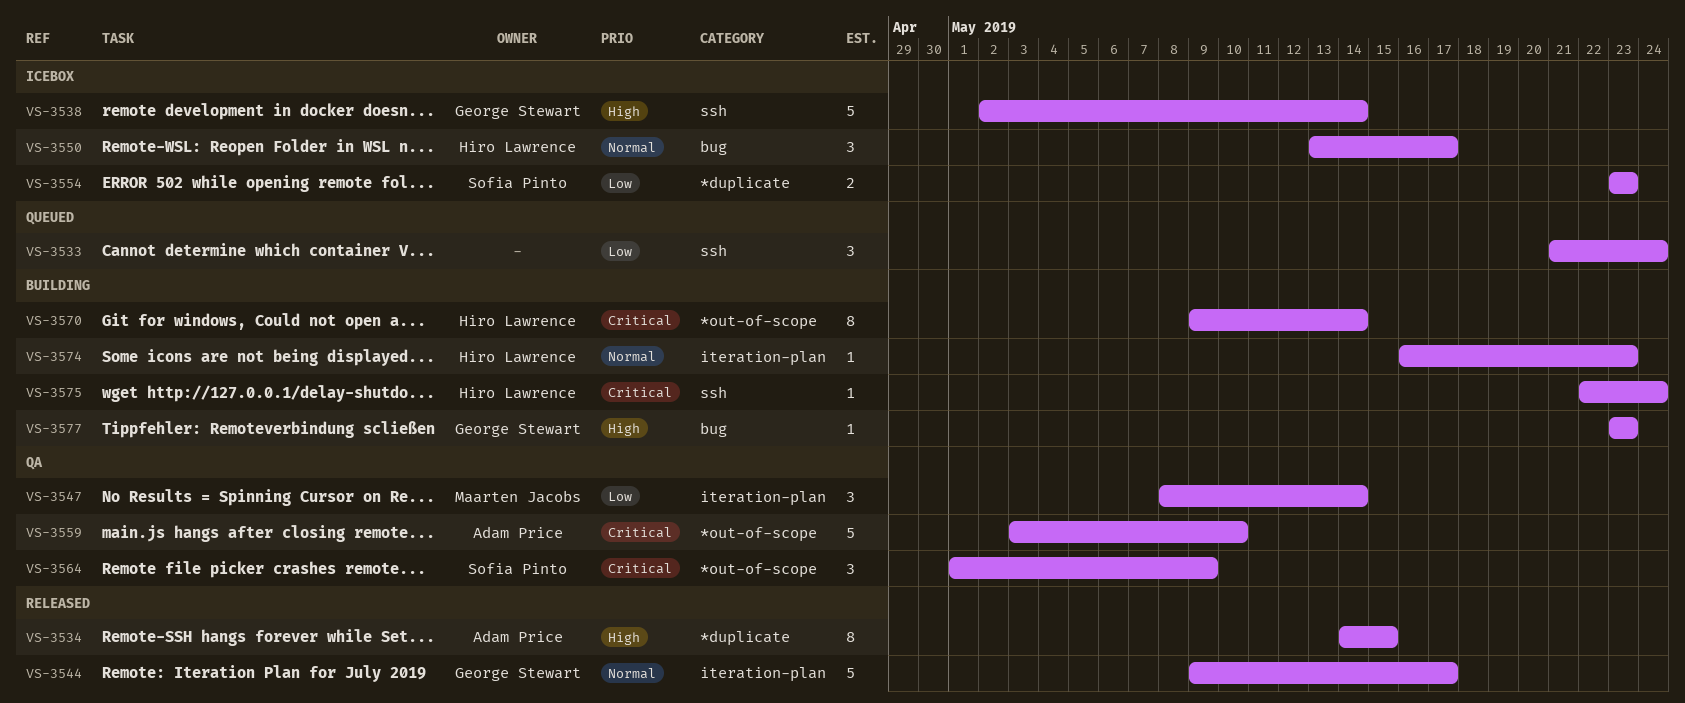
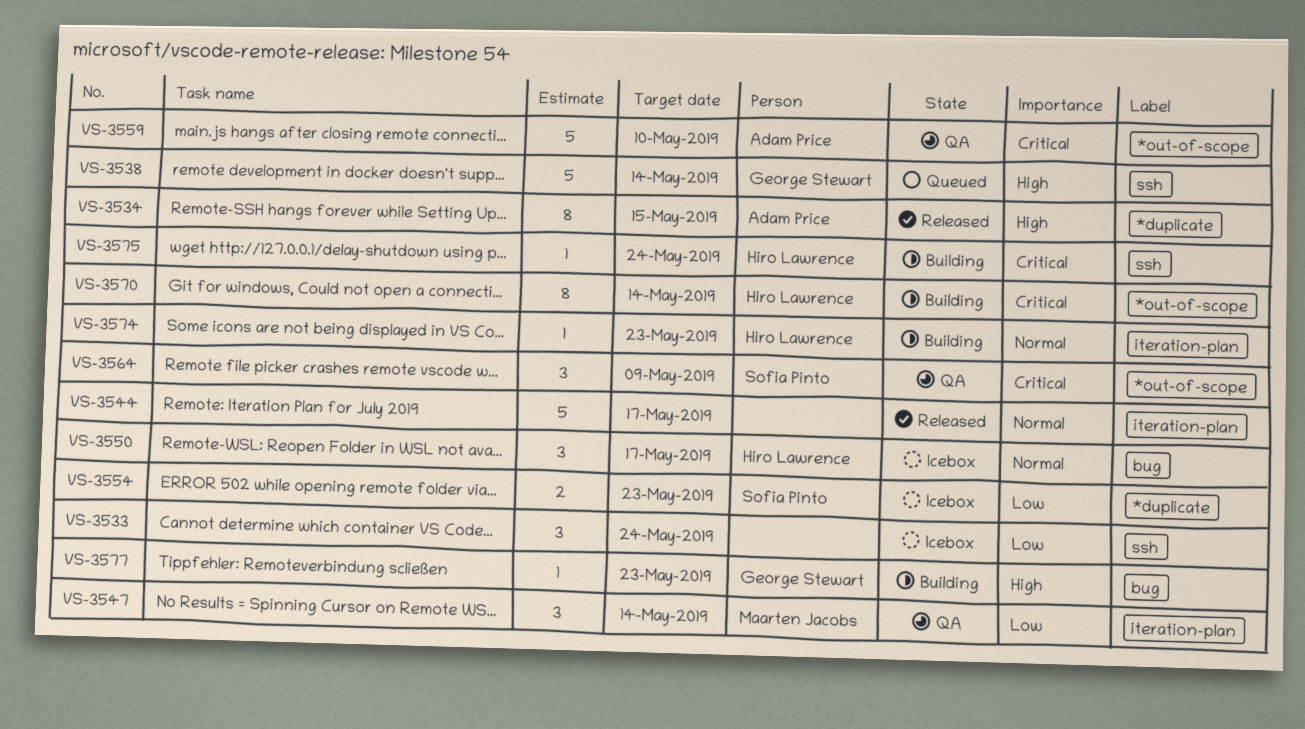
VS-3533, status: Queued -> Icebox
VS-3538, status: Icebox -> Queued
VS-3544, owner: George Stewart -> none

